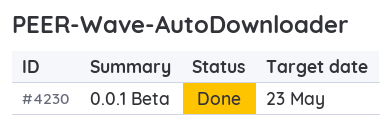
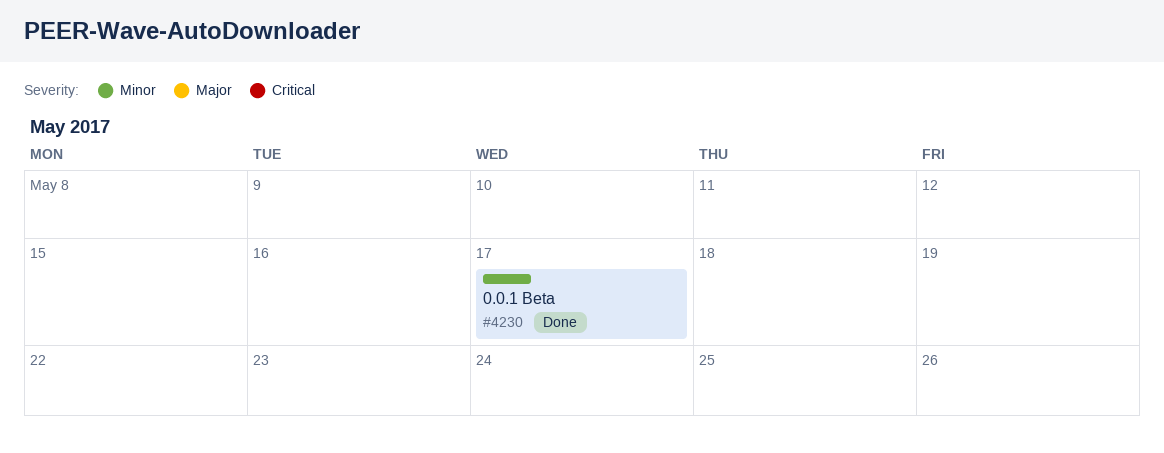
#4230, due: May 23 -> May 17

